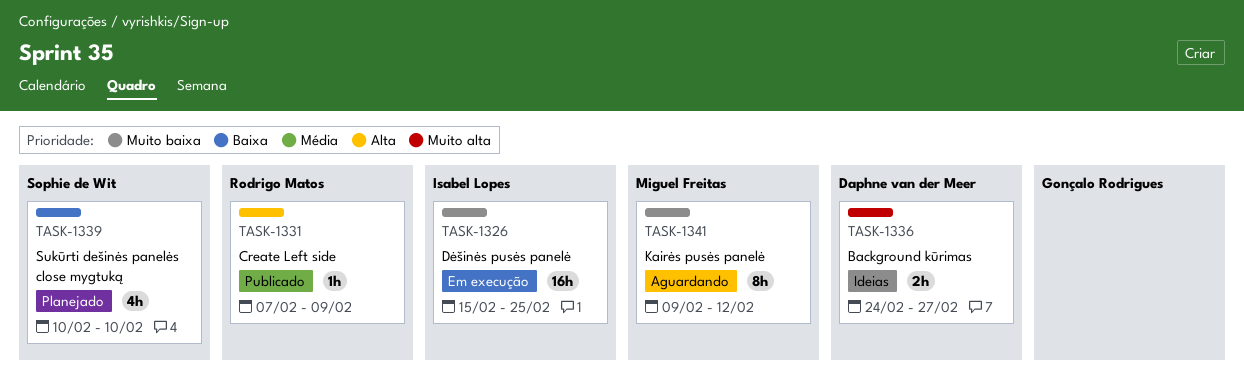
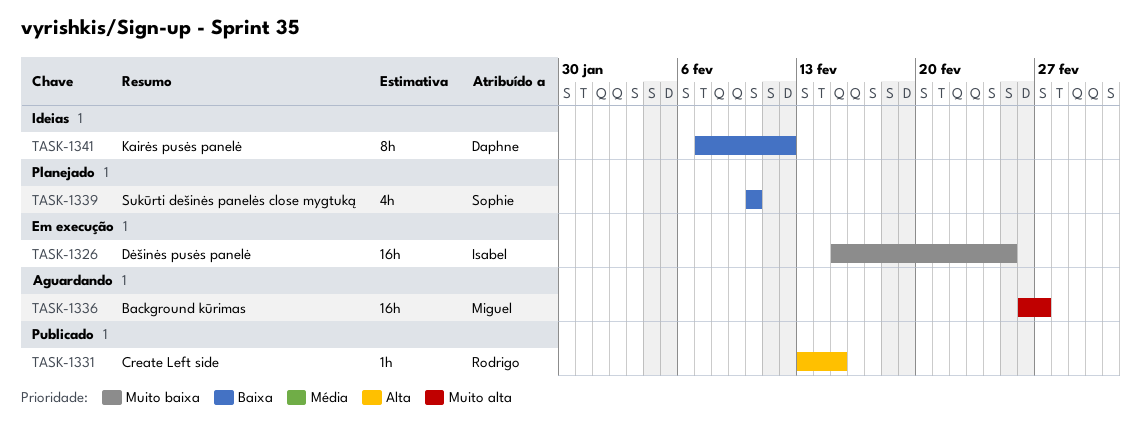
TASK-1331, start: Feb 7 -> Feb 13
TASK-1331, due: Feb 9 -> Feb 15
TASK-1336, status: Ideias -> Aguardando
TASK-1336, owner: Daphne van der Meer -> Miguel Freitas
TASK-1336, estimate: 2h -> 16h
TASK-1336, start: Feb 24 -> Feb 26
TASK-1341, status: Aguardando -> Ideias
TASK-1341, owner: Miguel Freitas -> Daphne van der Meer
TASK-1341, priority: Muito baixa -> Baixa
TASK-1341, start: Feb 9 -> Feb 7

